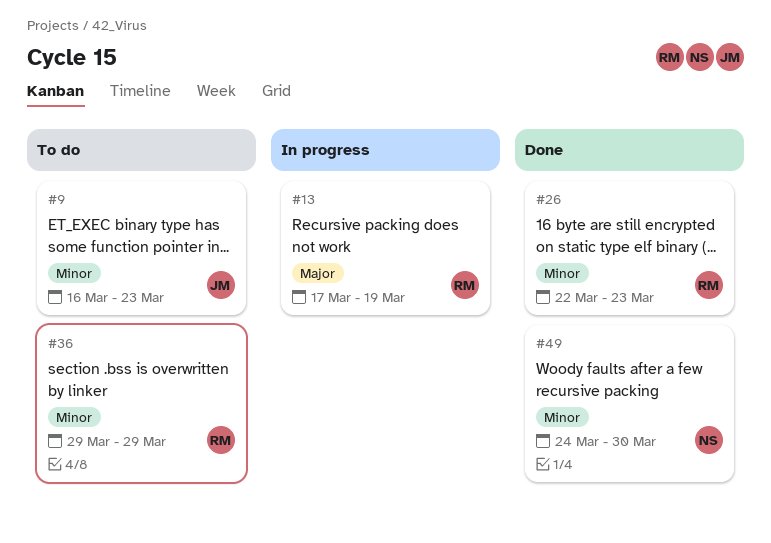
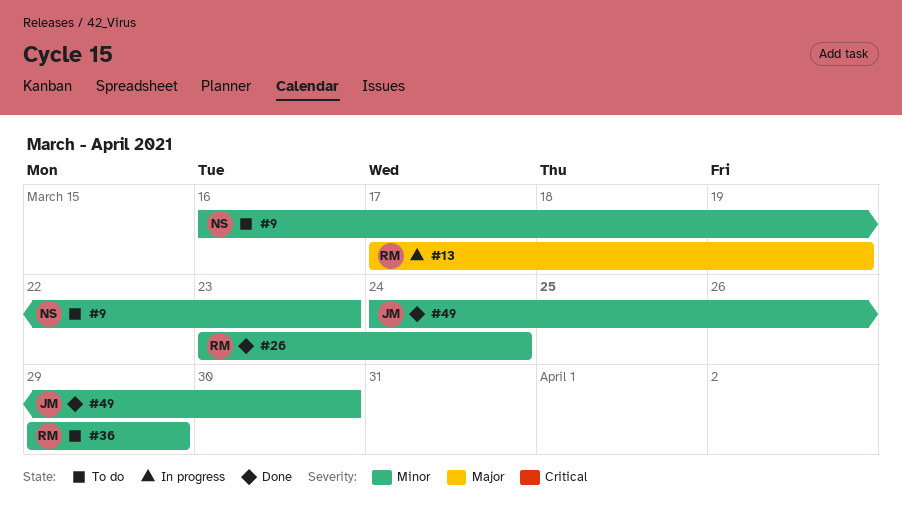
#9, owner: JM -> NS
#26, start: Mar 22 -> Mar 23
#26, due: Mar 23 -> Mar 24
#49, owner: NS -> JM

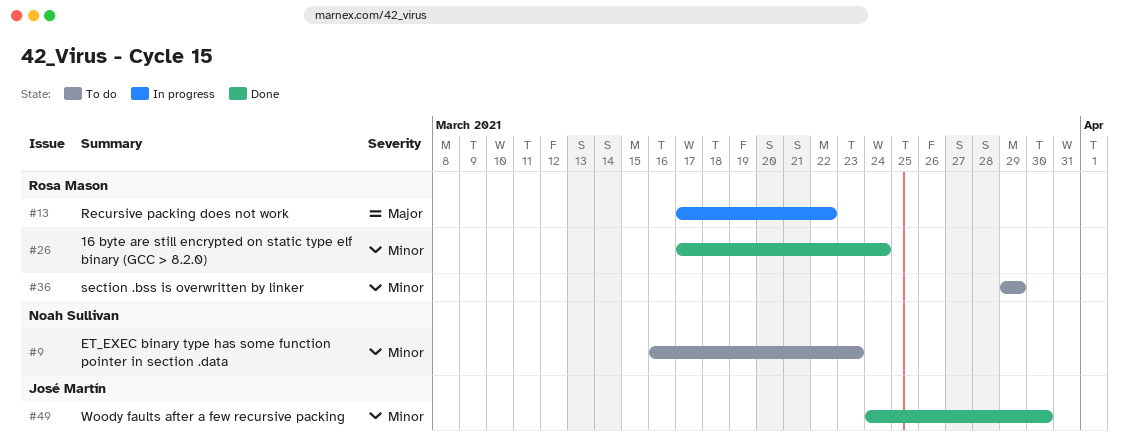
#13, due: Mar 19 -> Mar 22
#26, start: Mar 23 -> Mar 17

